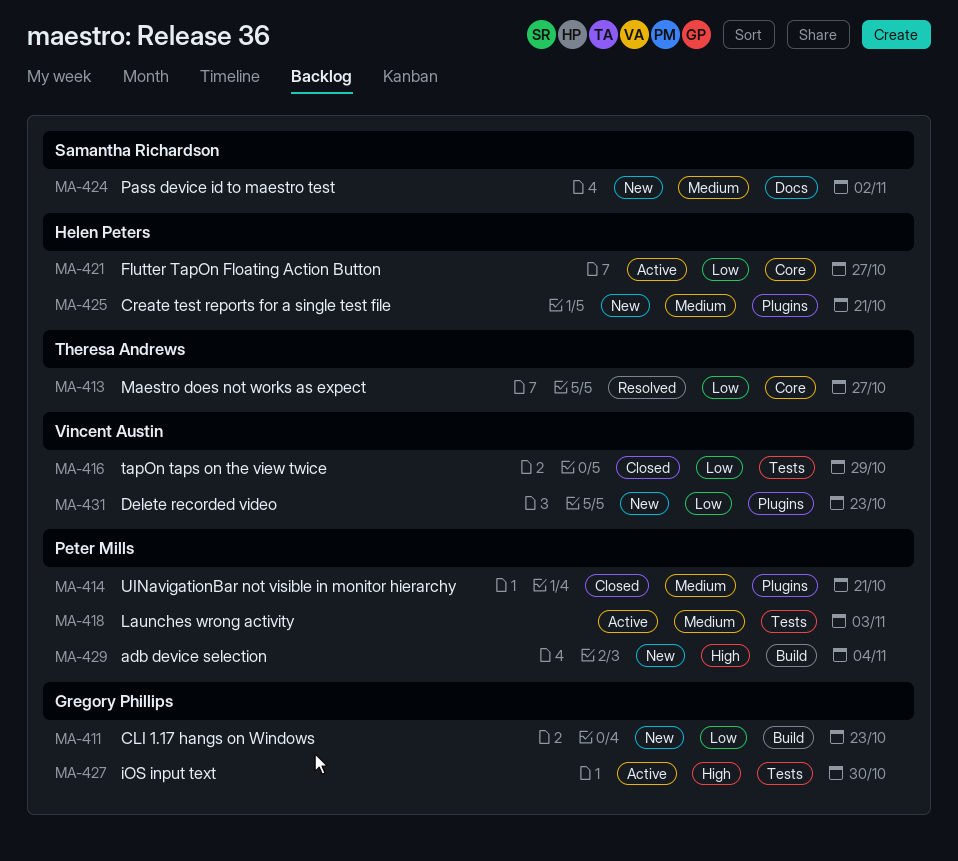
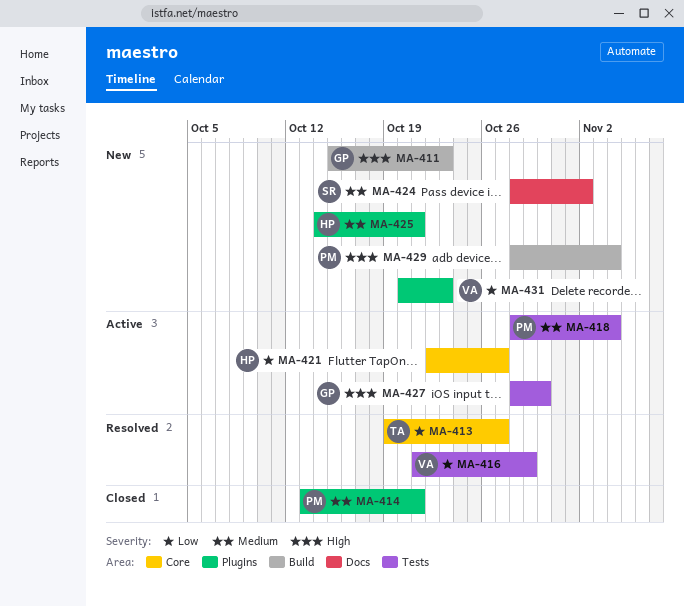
MA-411, priority: Low -> High
MA-416, status: Closed -> Resolved
MA-418, due: Nov 3 -> Nov 4

